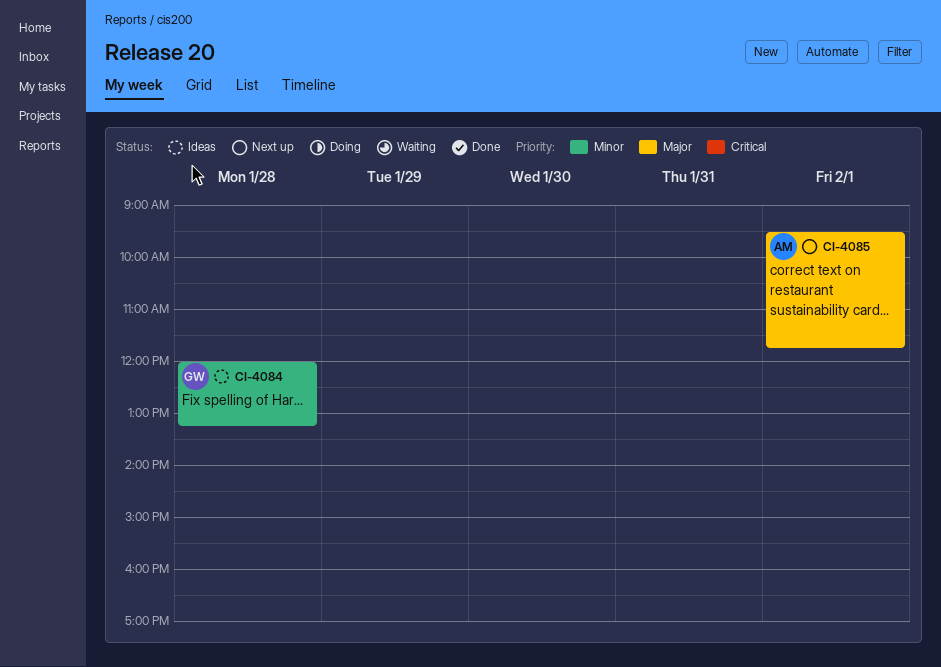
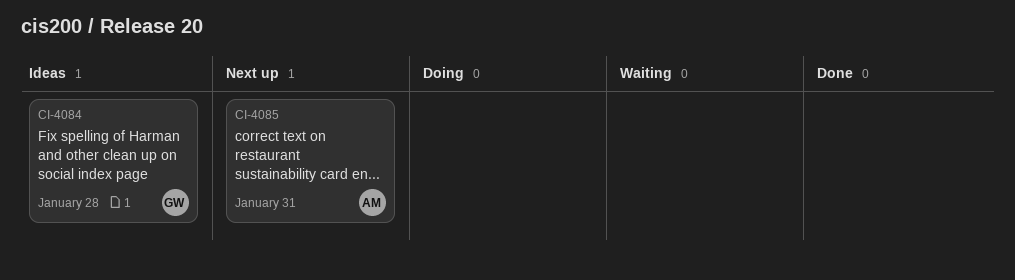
CI-4085, day: Feb 1 -> Jan 31

